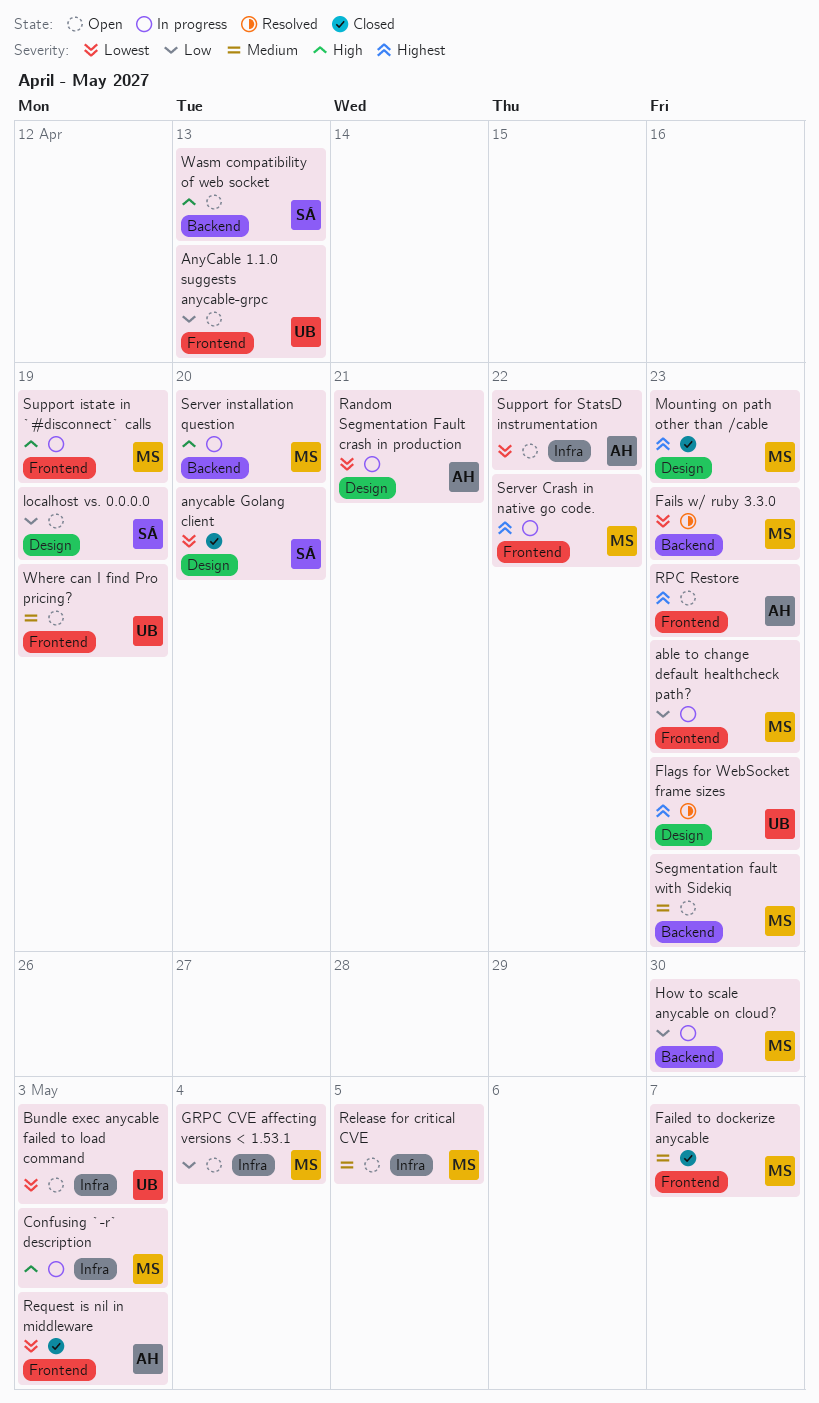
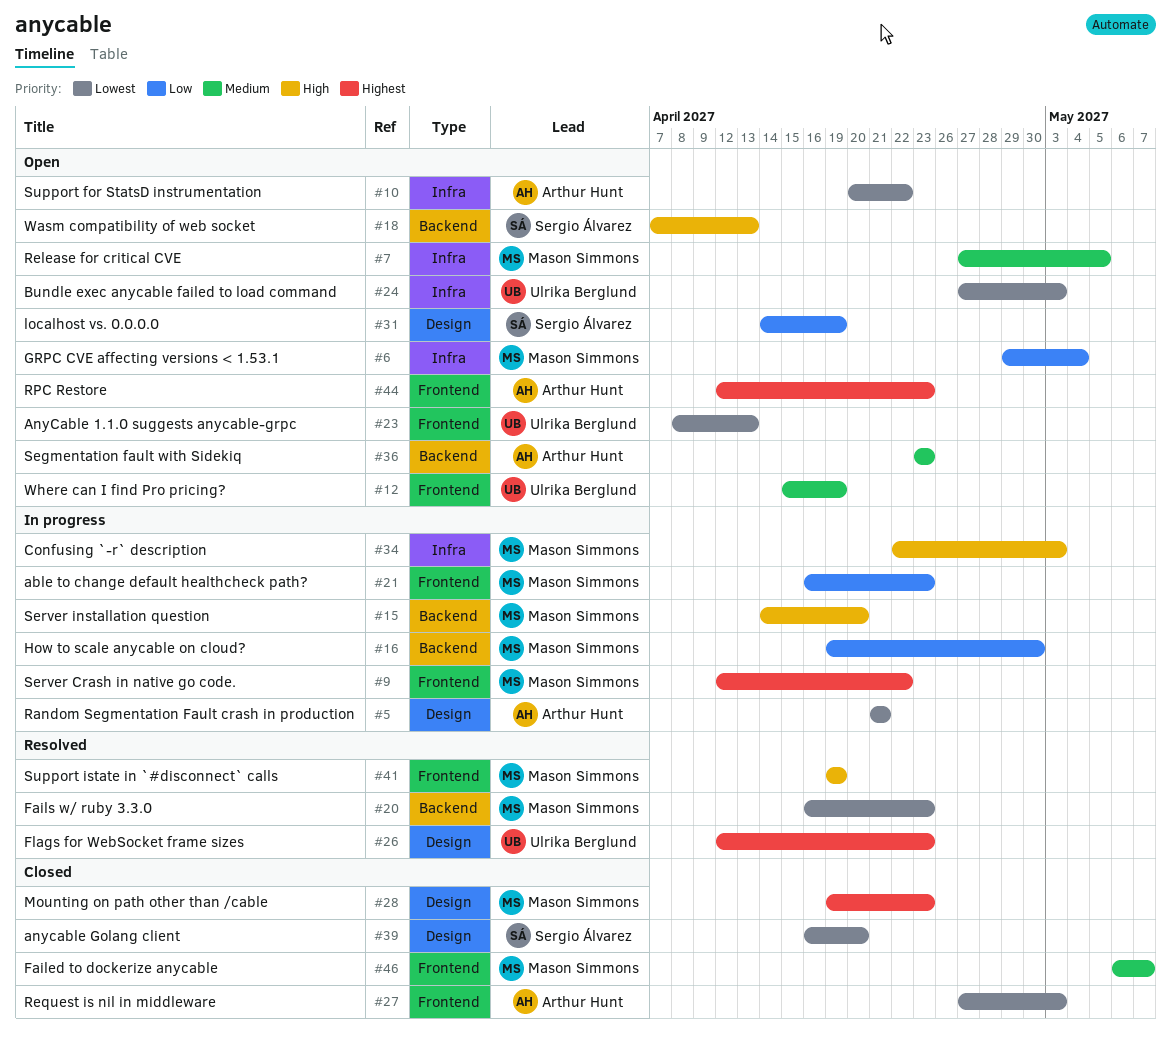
AnyCable 1.1.0 suggests anycable-grpc, priority: Low -> Lowest
Segmentation fault with Sidekiq, owner: Mason Simmons -> Arthur Hunt
Support istate in `#disconnect` calls, status: In progress -> Resolved

